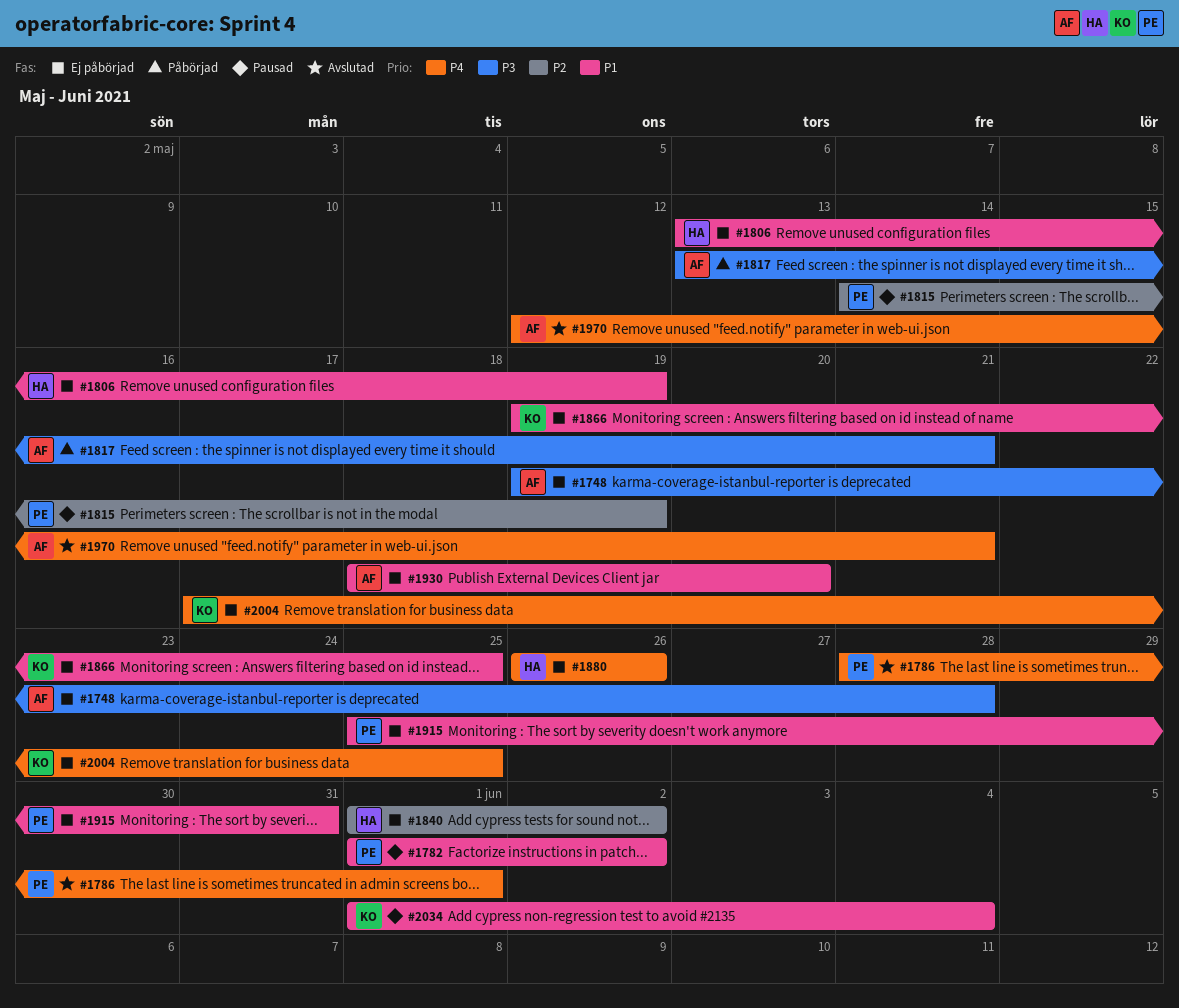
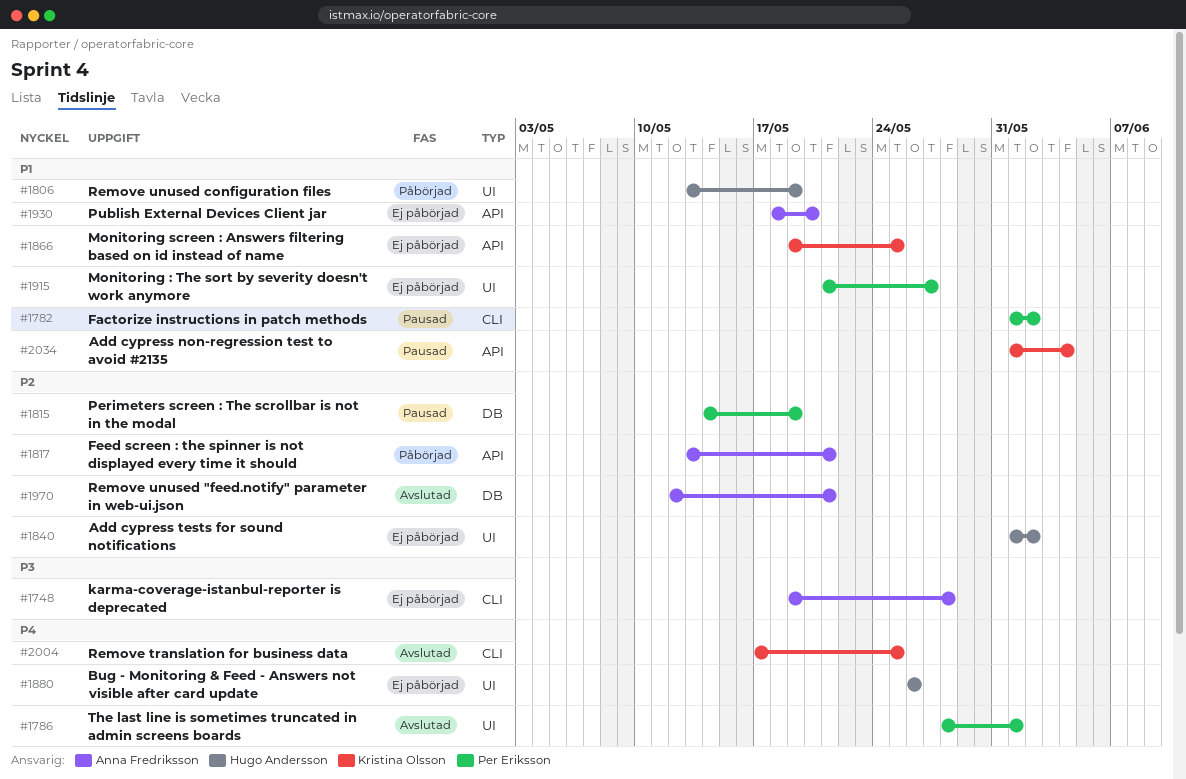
#1806, status: Ej påbörjad -> Påbörjad
#1817, priority: P3 -> P2
#1915, start: May 25 -> May 21
#1915, due: May 31 -> May 27
#1970, priority: P4 -> P2
#2004, status: Ej påbörjad -> Avslutad

